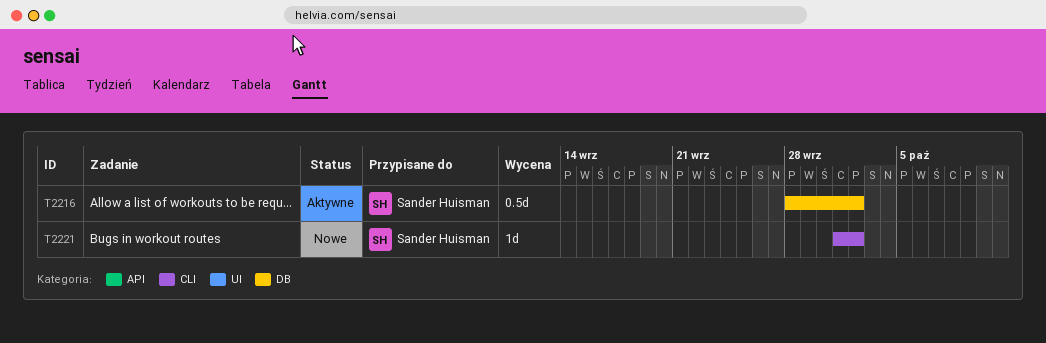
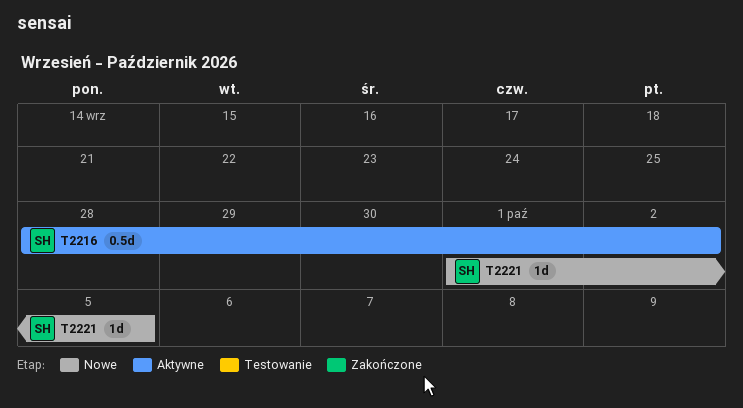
T2221, due: Oct 2 -> Oct 5

